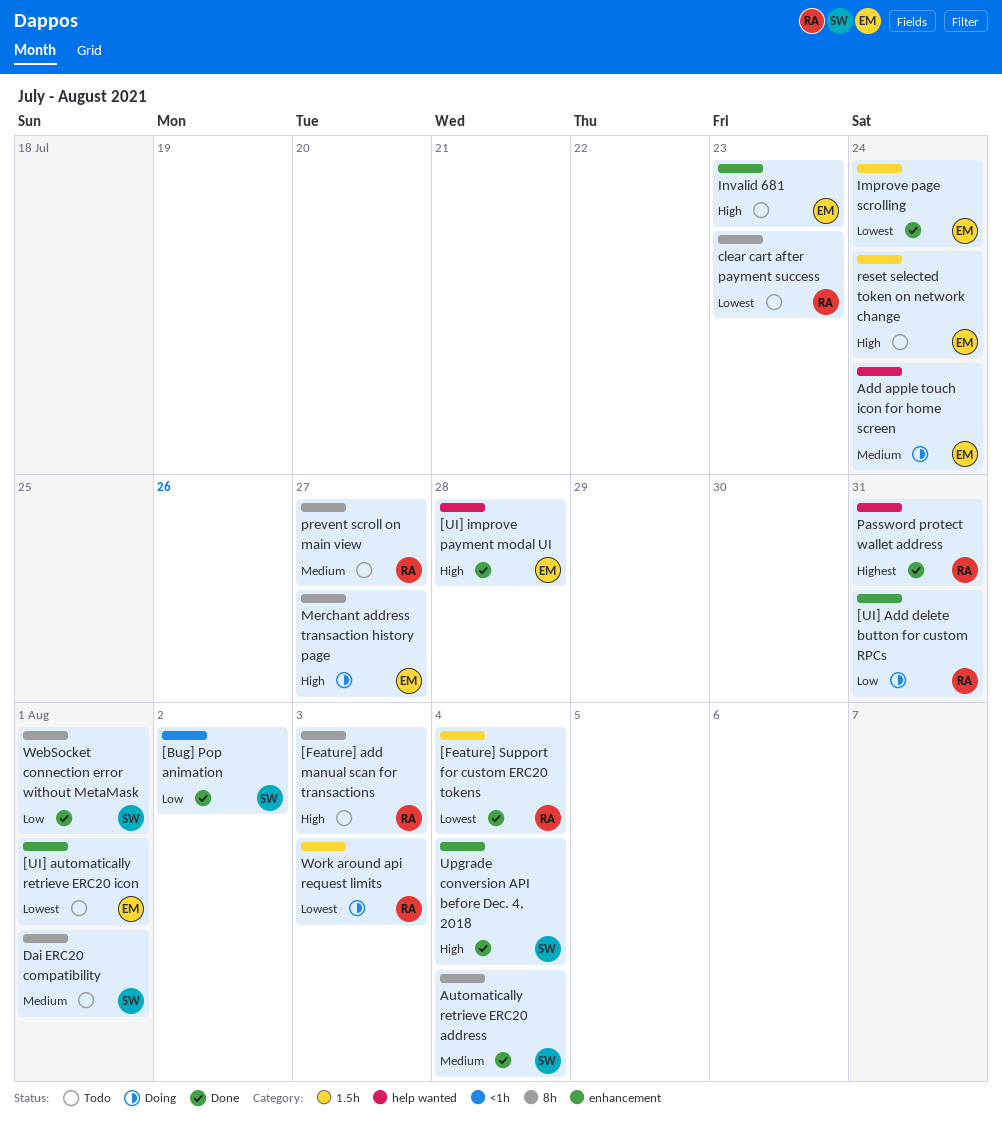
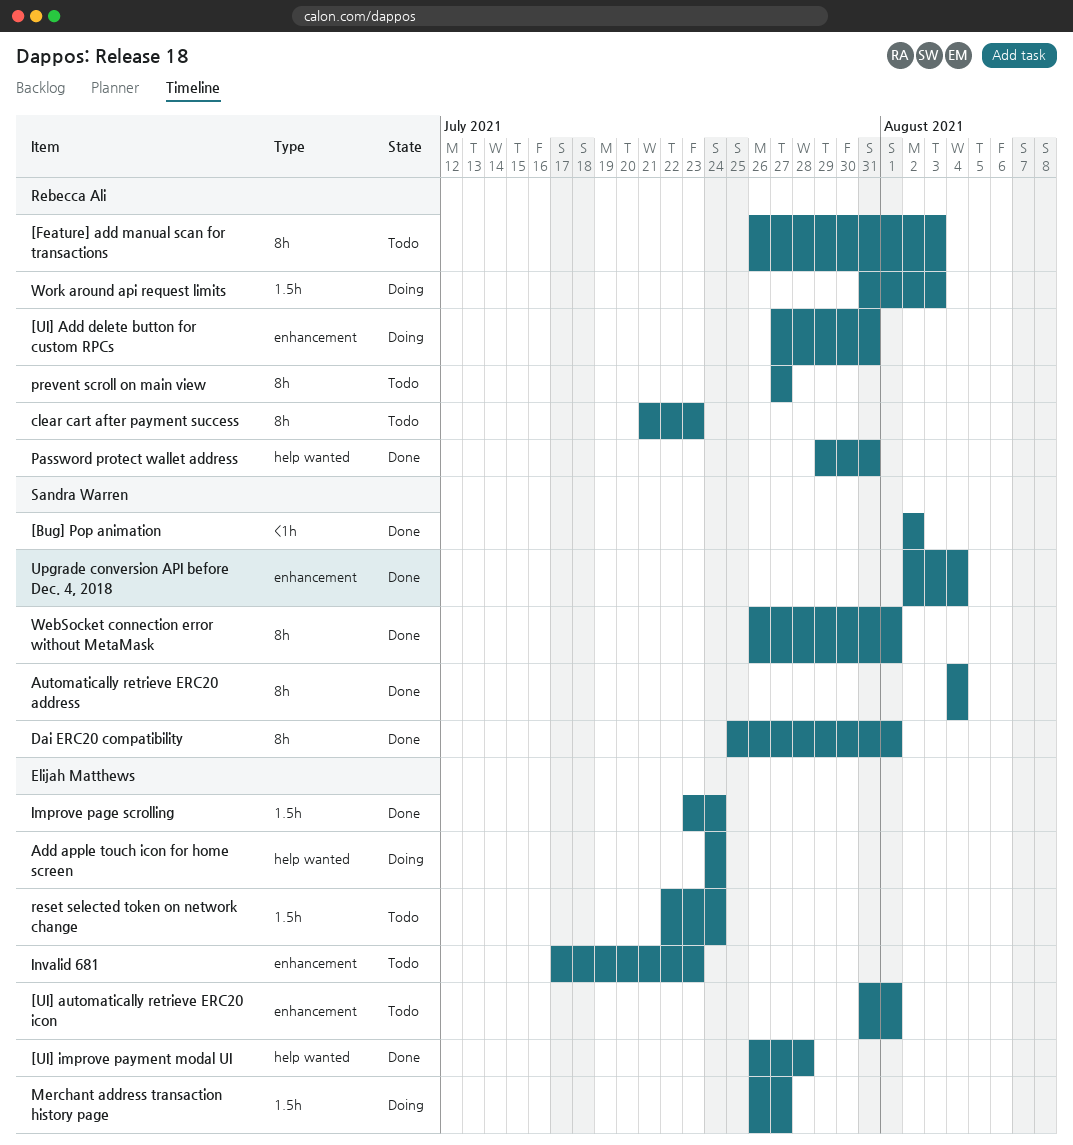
[Feature] Support for custom ERC20 tokens: present -> none
Dai ERC20 compatibility, status: Todo -> Done
Merchant address transaction history page, label: 8h -> 1.5h

